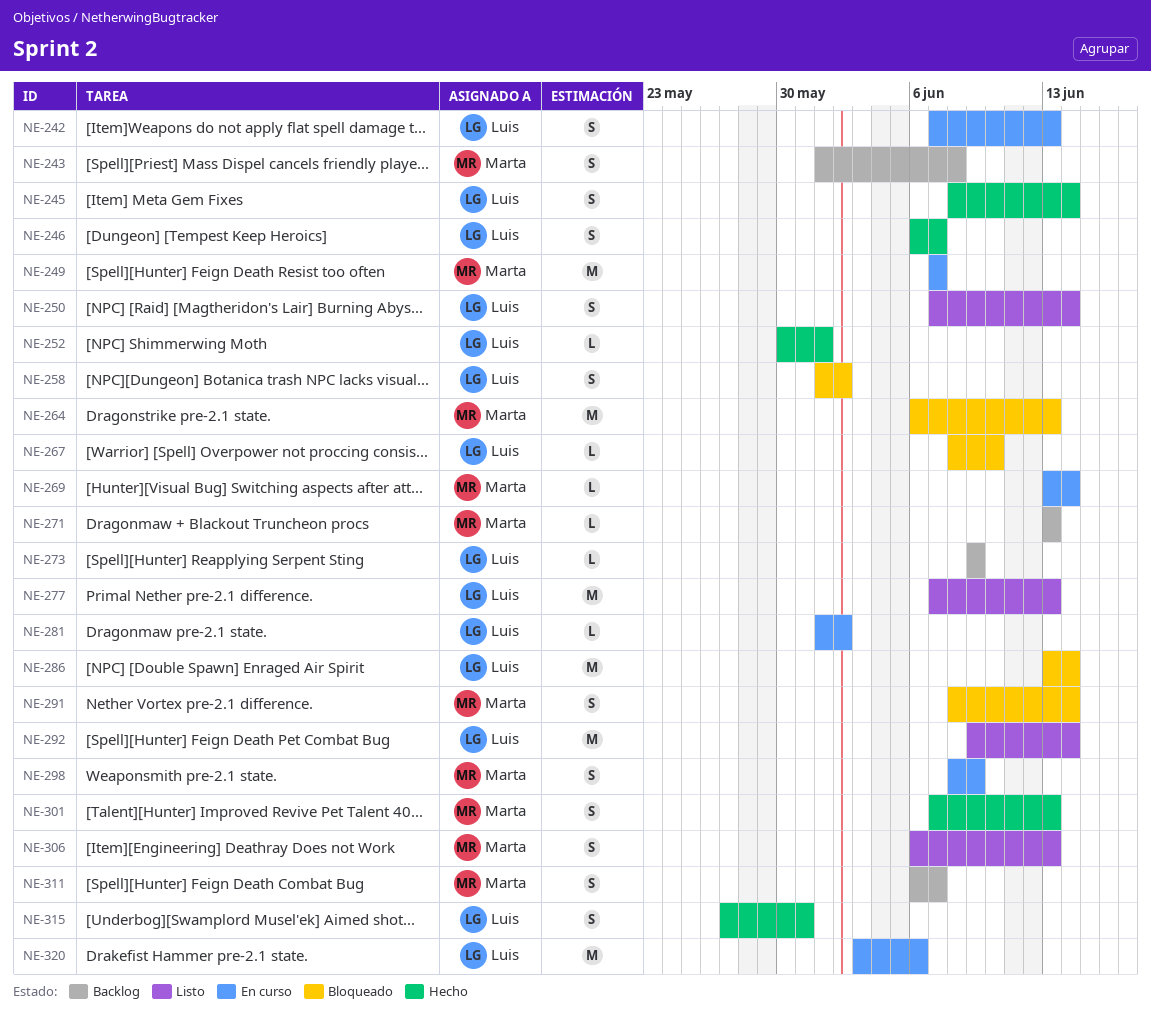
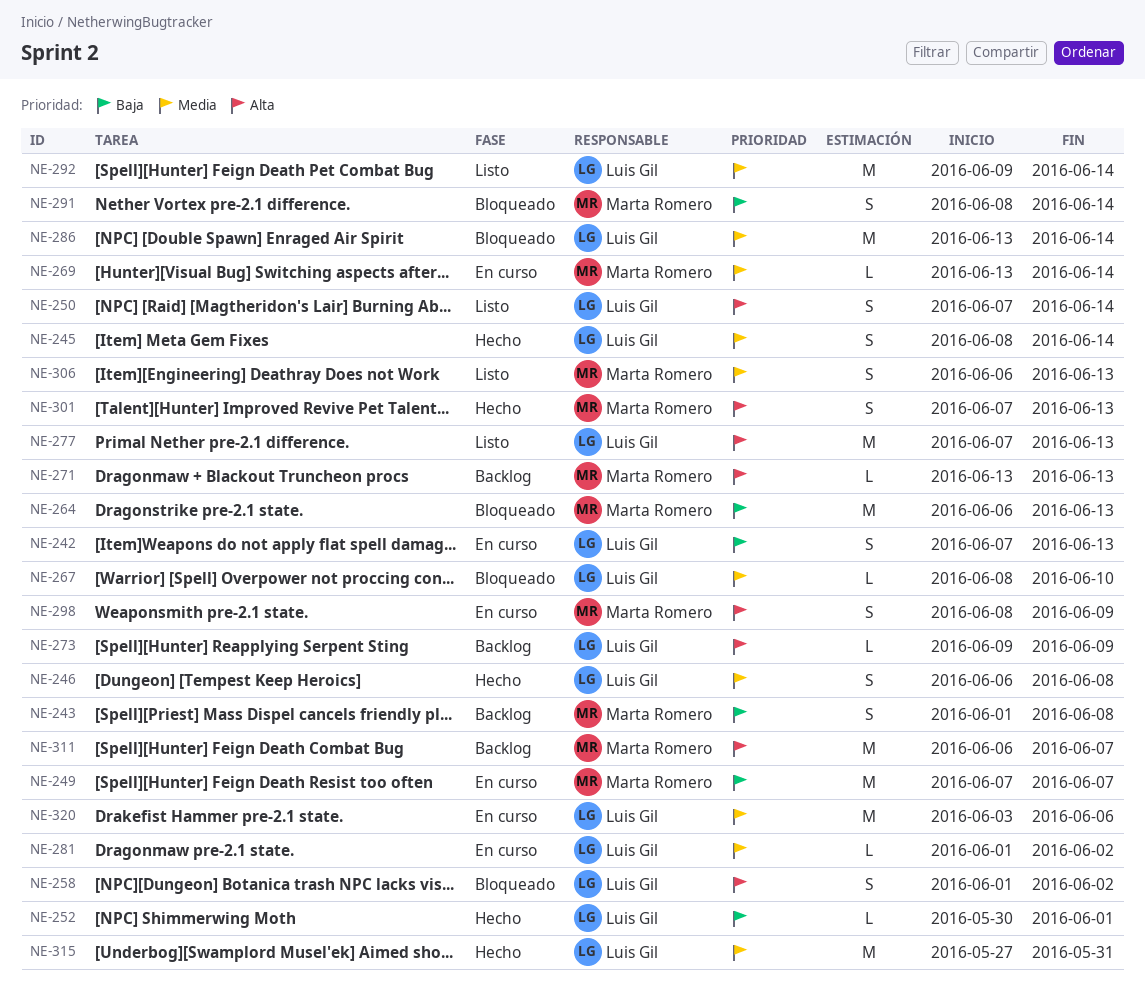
NE-246, due: Jun 7 -> Jun 8
NE-311, estimate: S -> M
NE-315, estimate: S -> M

